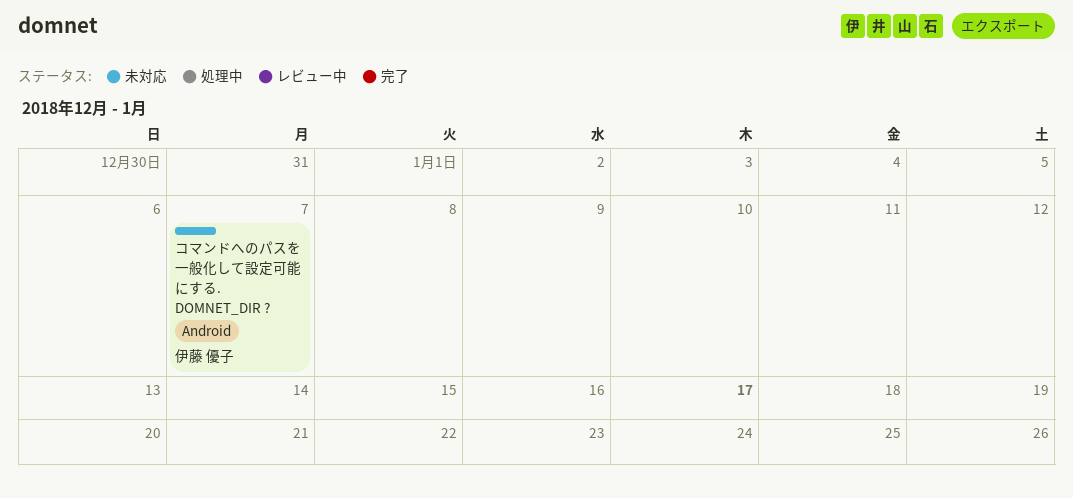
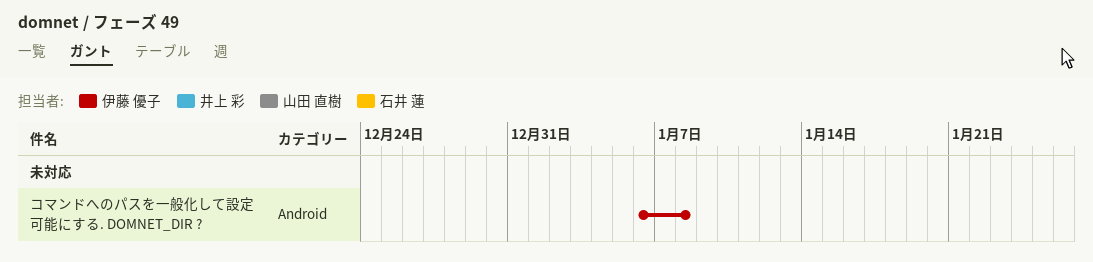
コマンドへのパスを一般化して設定可能にする. DOMNET_DIR ?, due: Jan 7 -> Jan 8

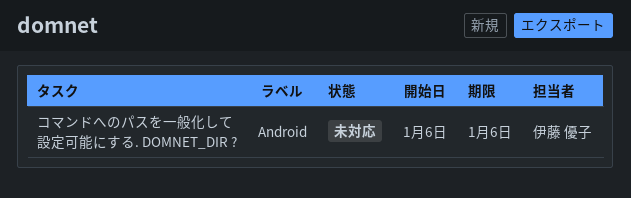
コマンドへのパスを一般化して設定可能にする. DOMNET_DIR ?, due: Jan 8 -> Jan 6

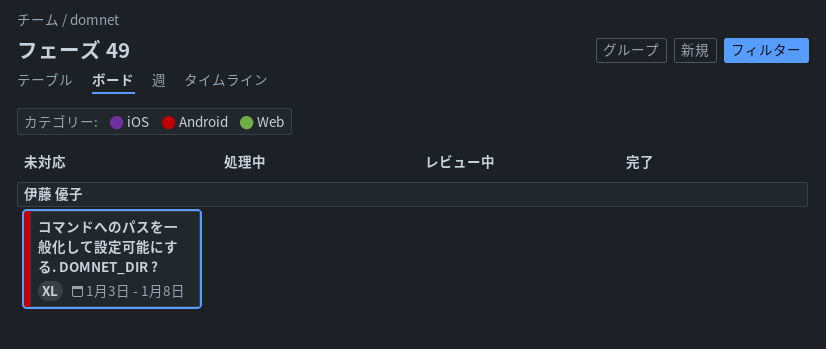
コマンドへのパスを一般化して設定可能にする. DOMNET_DIR ?, start: Jan 6 -> Jan 3
コマンドへのパスを一般化して設定可能にする. DOMNET_DIR ?, due: Jan 6 -> Jan 8

